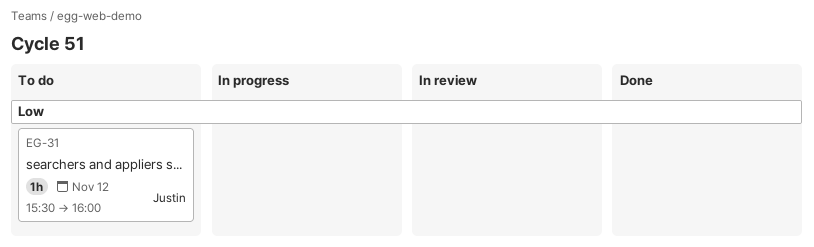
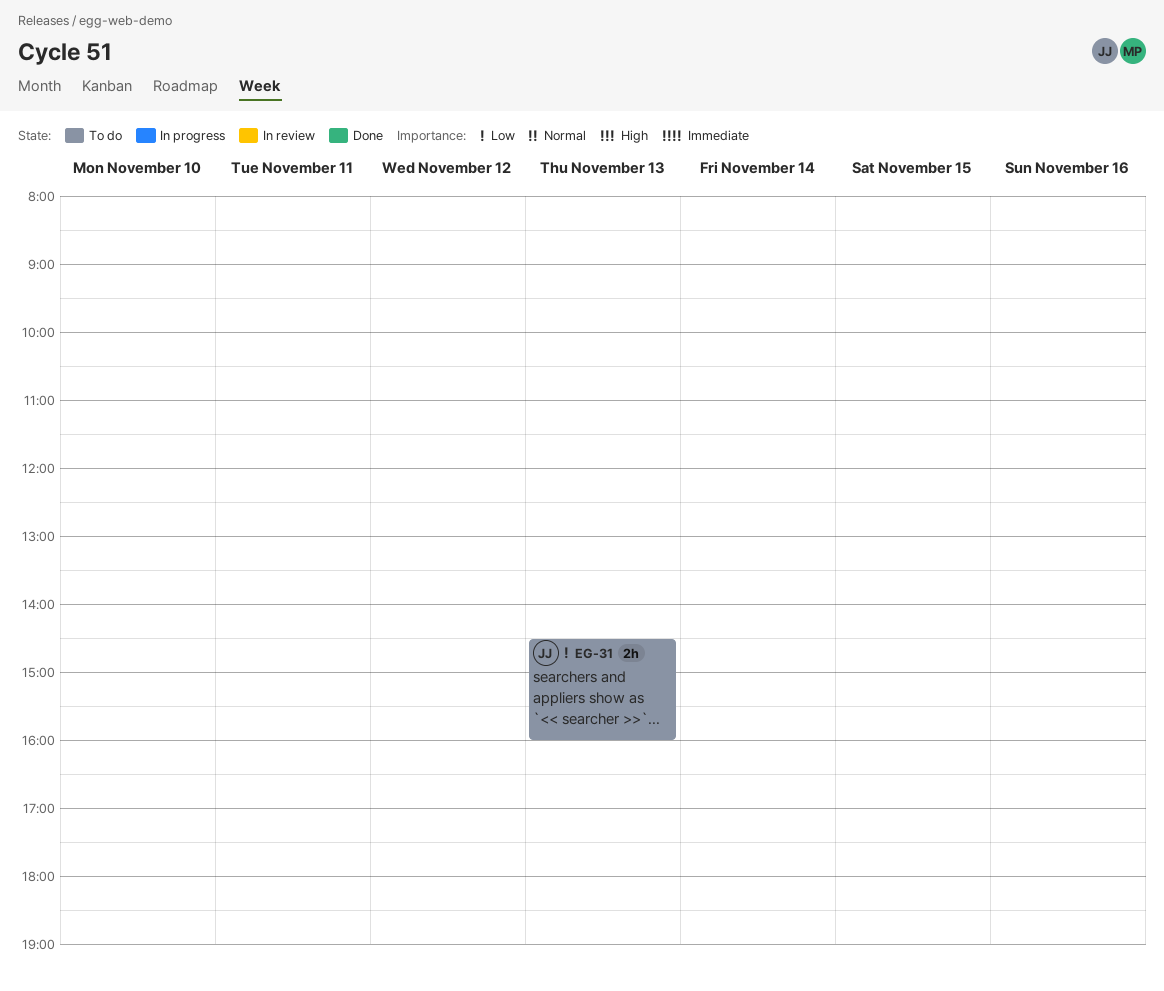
EG-31, estimate: 1h -> 2h
EG-31, day: Nov 12 -> Nov 13
EG-31, begins: 15:30 -> 14:30

